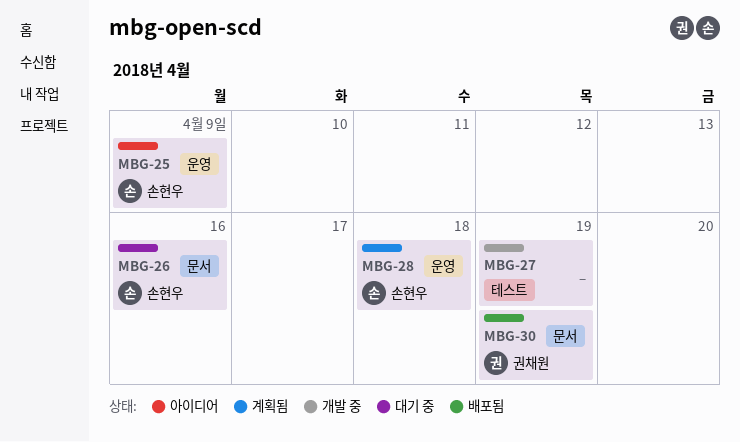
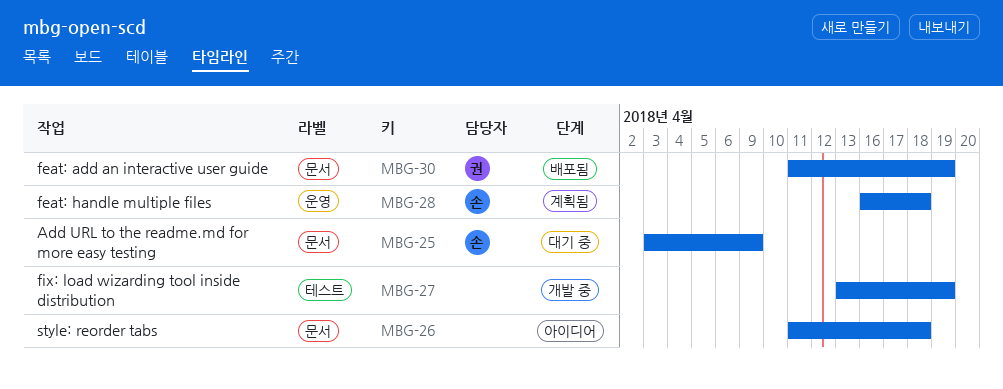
MBG-25, status: 아이디어 -> 대기 중
MBG-25, label: 운영 -> 문서
MBG-26, status: 대기 중 -> 아이디어
MBG-26, owner: 손현우 -> none
MBG-26, due: Apr 16 -> Apr 18

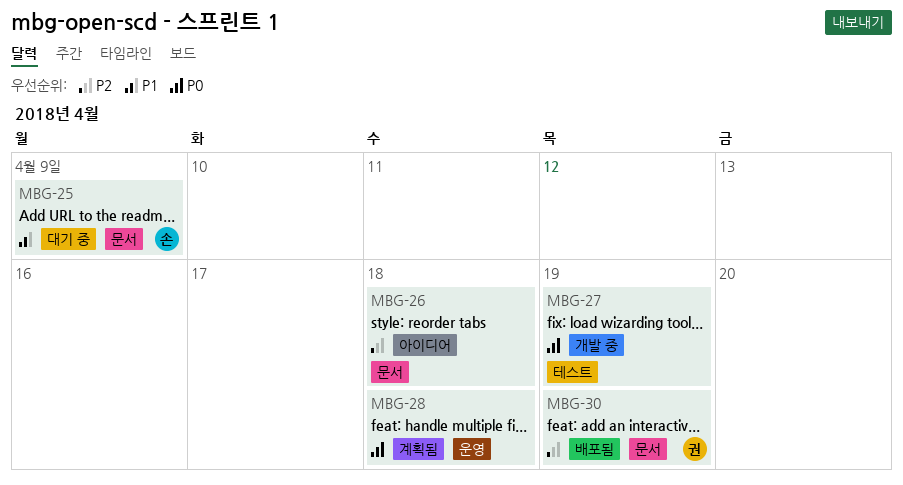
MBG-28, owner: 손 -> none

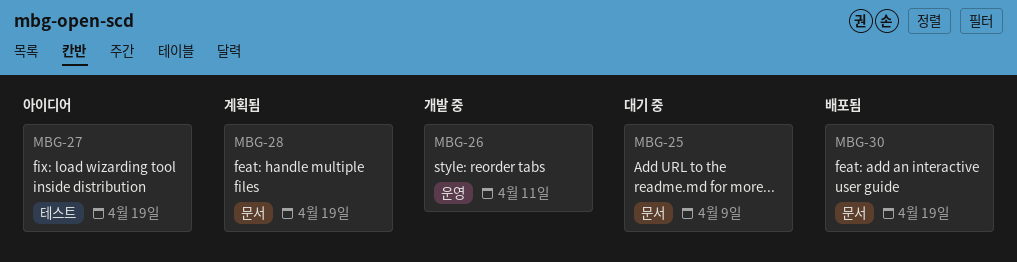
MBG-26, status: 아이디어 -> 개발 중
MBG-26, label: 문서 -> 운영
MBG-26, due: Apr 18 -> Apr 11
MBG-27, status: 개발 중 -> 아이디어
MBG-28, label: 운영 -> 문서
MBG-28, due: Apr 18 -> Apr 19

